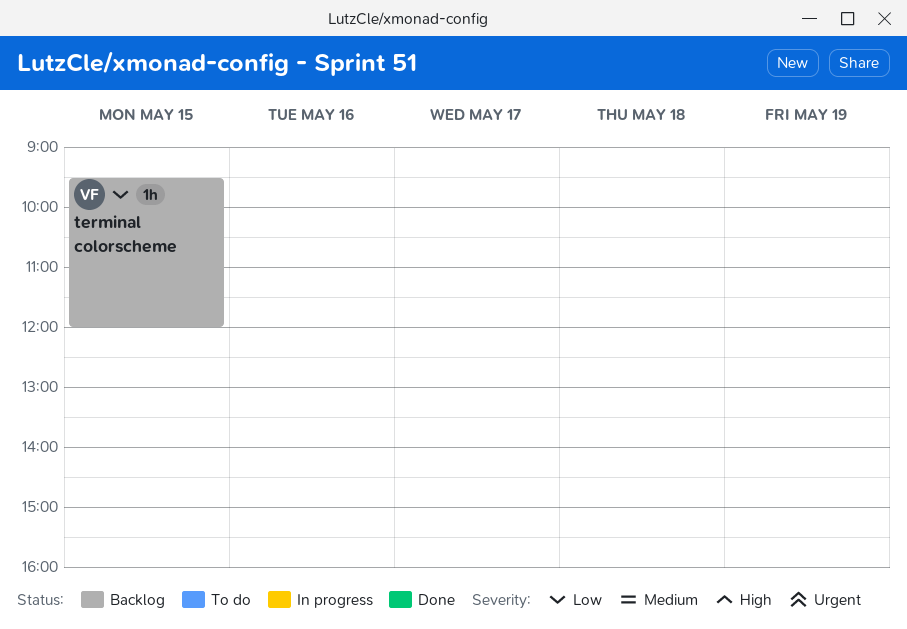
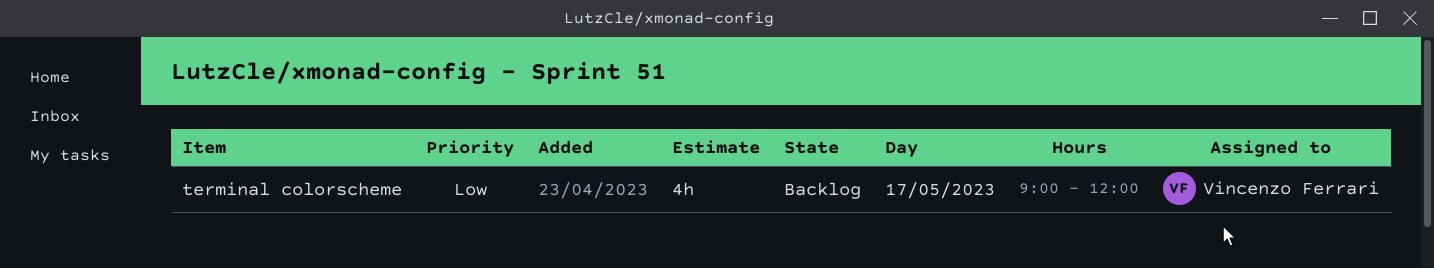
terminal colorscheme, estimate: 1h -> 4h
terminal colorscheme, day: May 15 -> May 17
terminal colorscheme, begins: 09:30 -> 09:00

